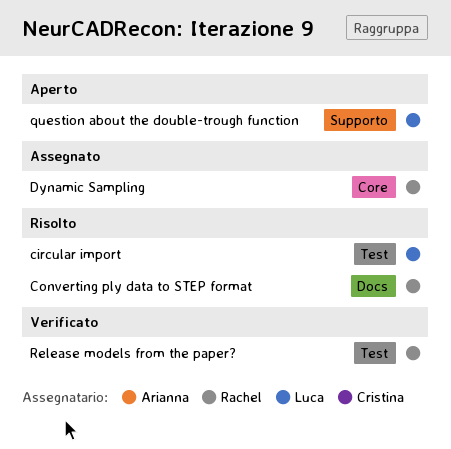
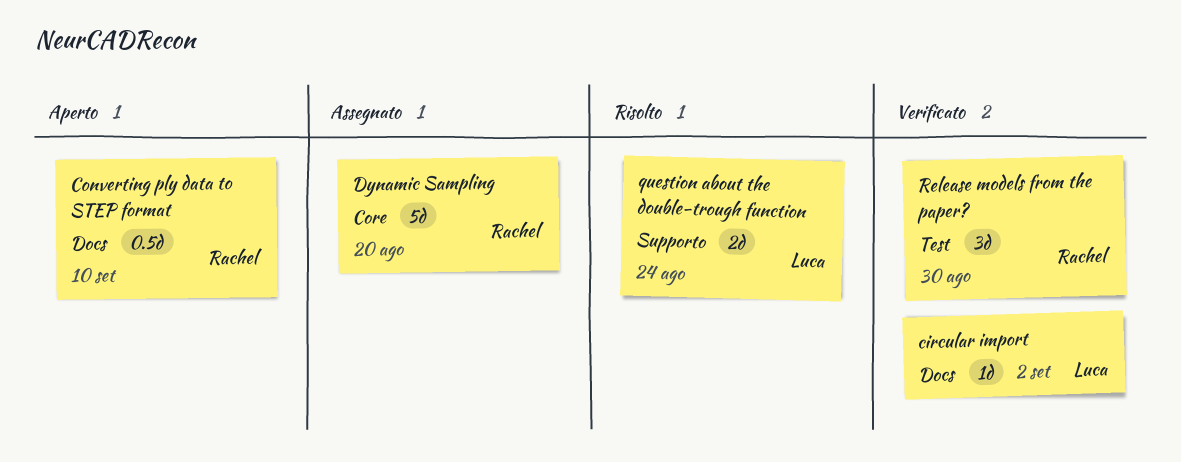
circular import, status: Risolto -> Verificato
circular import, label: Test -> Docs
Converting ply data to STEP format, status: Risolto -> Aperto
question about the double-trough function, status: Aperto -> Risolto

